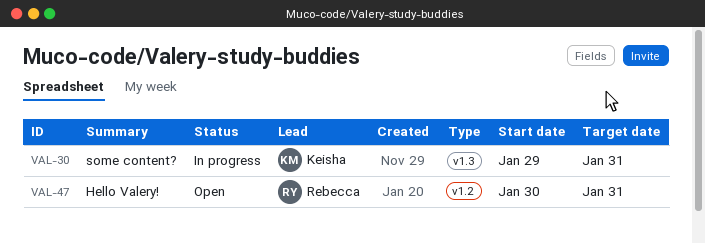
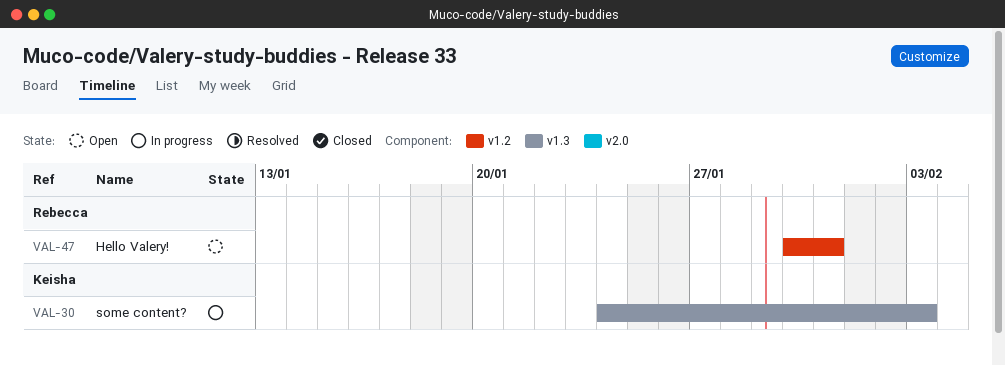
VAL-30, start: Jan 29 -> Jan 24
VAL-30, due: Jan 31 -> Feb 3

